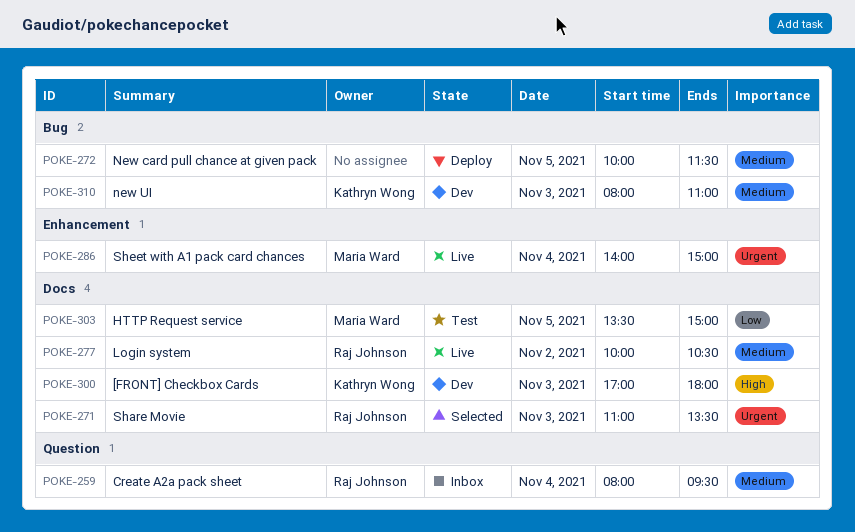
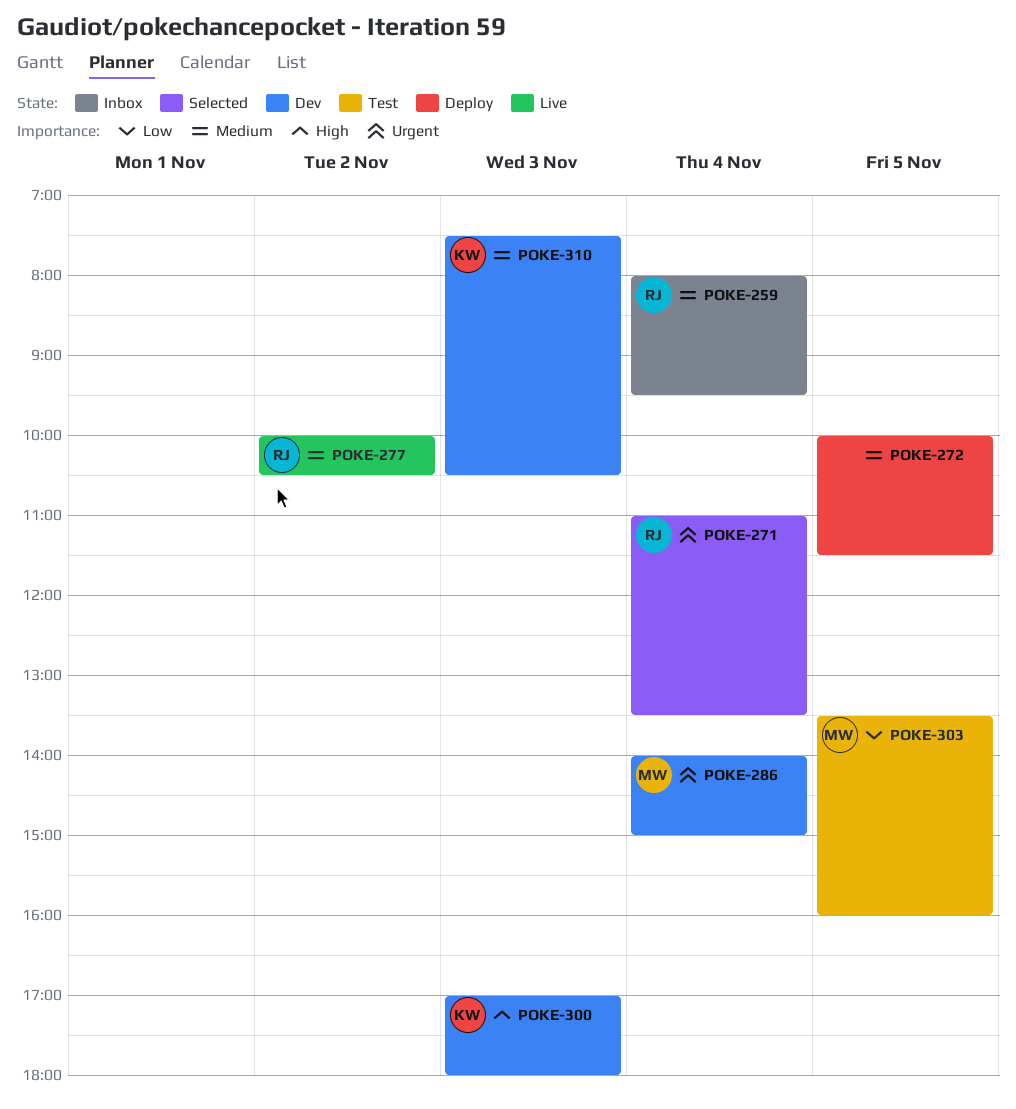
POKE-271, day: Nov 3 -> Nov 4
POKE-286, status: Live -> Dev
POKE-303, ends: 15:00 -> 16:00
POKE-310, begins: 08:00 -> 07:30
POKE-310, ends: 11:00 -> 10:30

